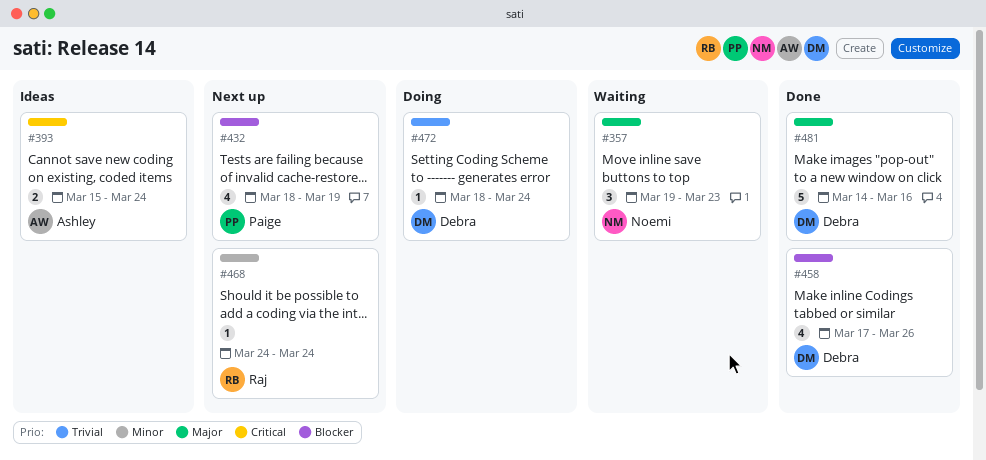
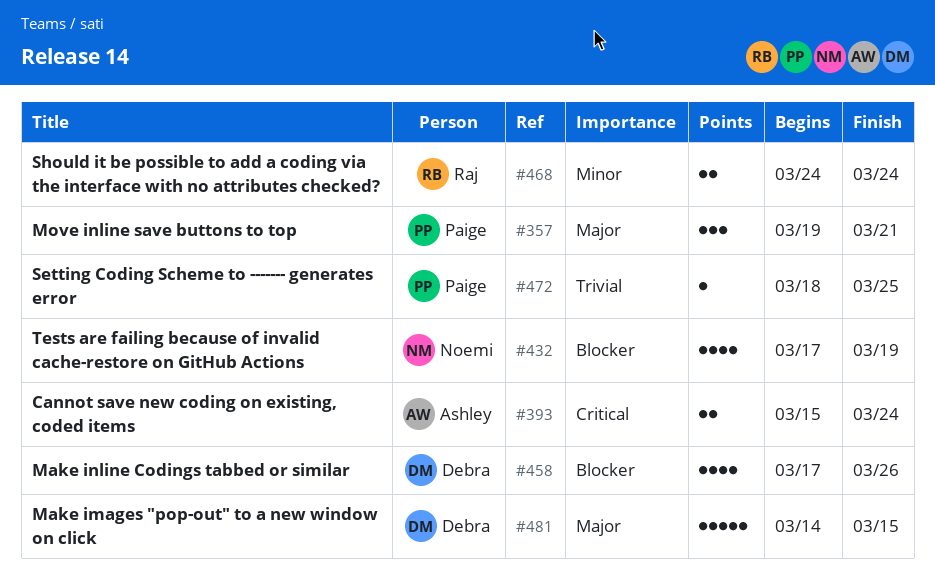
#357, owner: Noemi -> Paige
#357, due: Mar 23 -> Mar 21
#432, owner: Paige -> Noemi
#432, start: Mar 18 -> Mar 17
#468, estimate: 1 -> 2
#472, owner: Debra -> Paige
#472, due: Mar 24 -> Mar 25
#481, due: Mar 16 -> Mar 15

